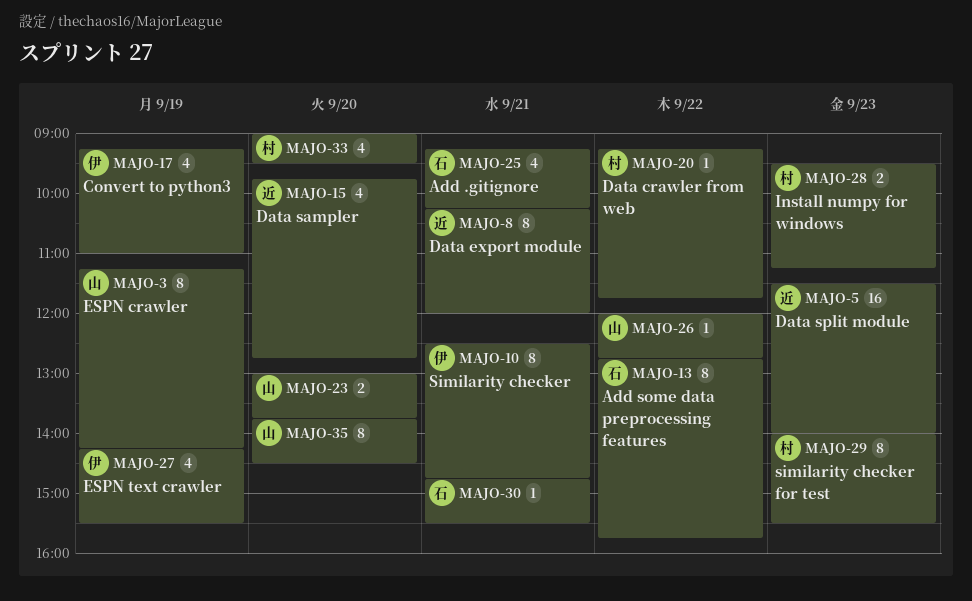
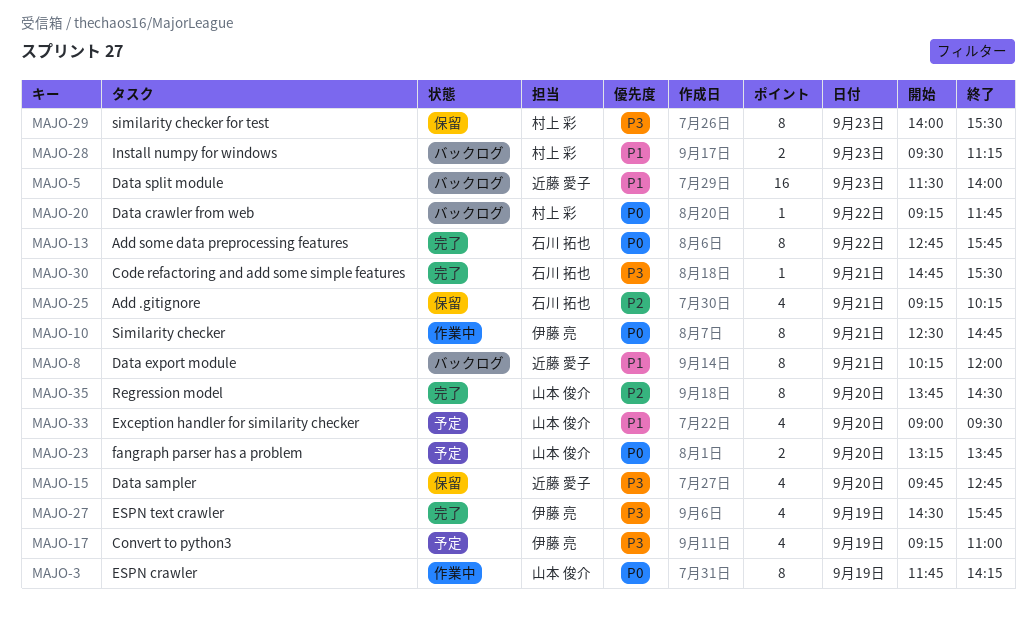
MAJO-3, begins: 11:15 -> 11:45
MAJO-23, begins: 13:00 -> 13:15
MAJO-26: present -> none
MAJO-27, begins: 14:15 -> 14:30
MAJO-27, ends: 15:30 -> 15:45
MAJO-33, owner: 村上 彩 -> 山本 俊介

